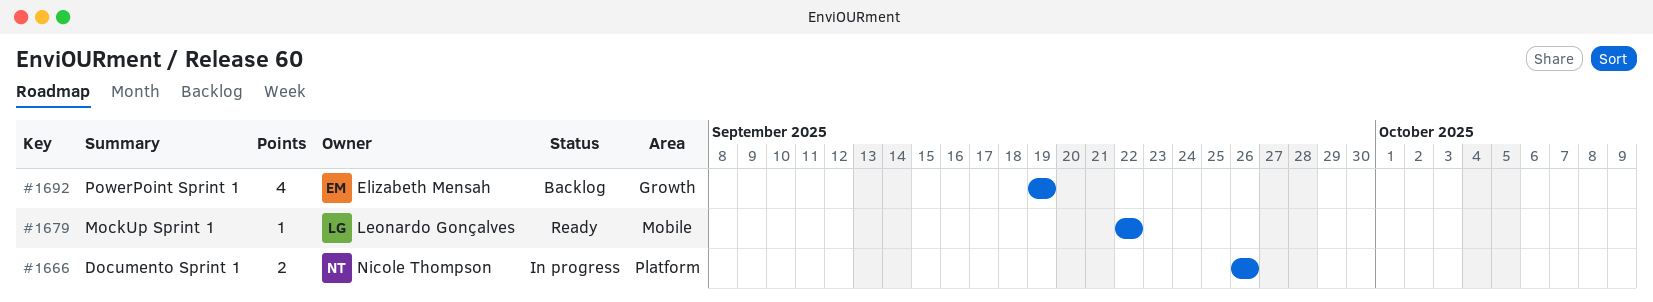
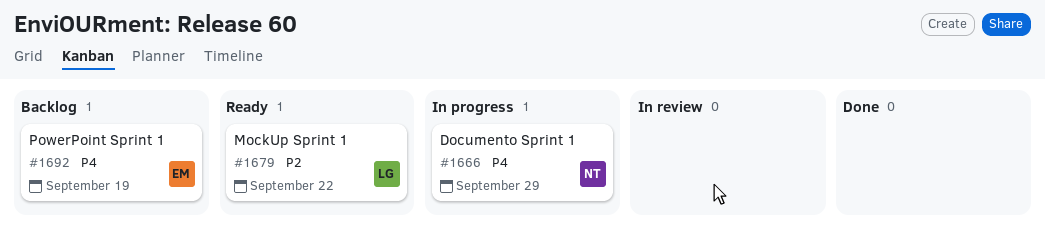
#1666, due: Sep 26 -> Sep 29

